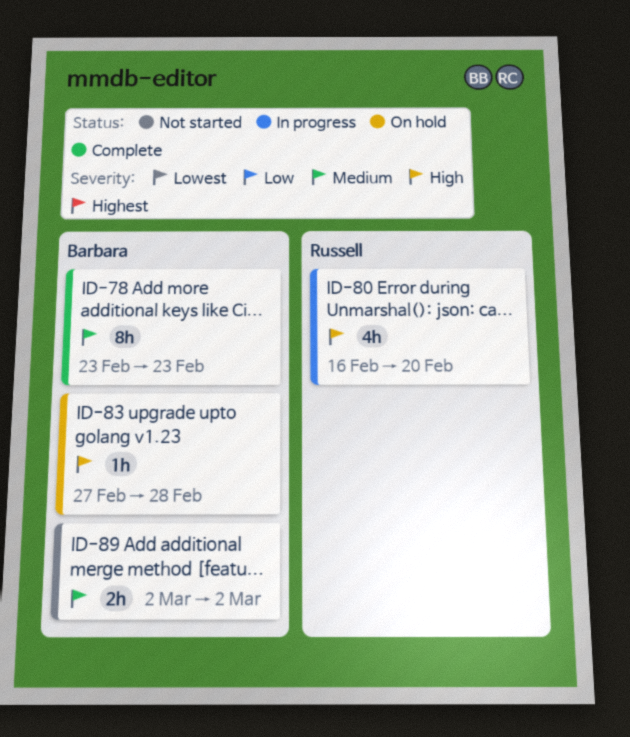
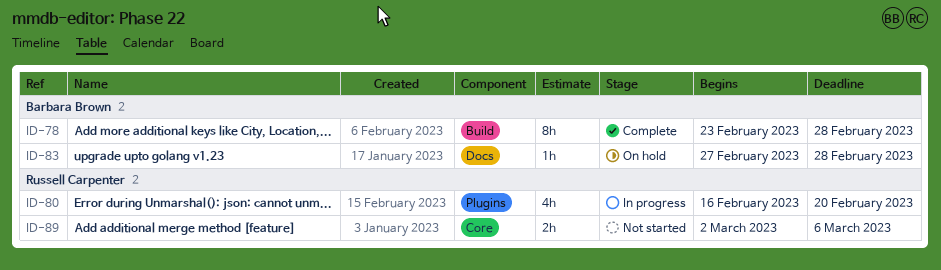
ID-78, due: Feb 23 -> Feb 28
ID-89, owner: Barbara Brown -> Russell Carpenter
ID-89, due: Mar 2 -> Mar 6

